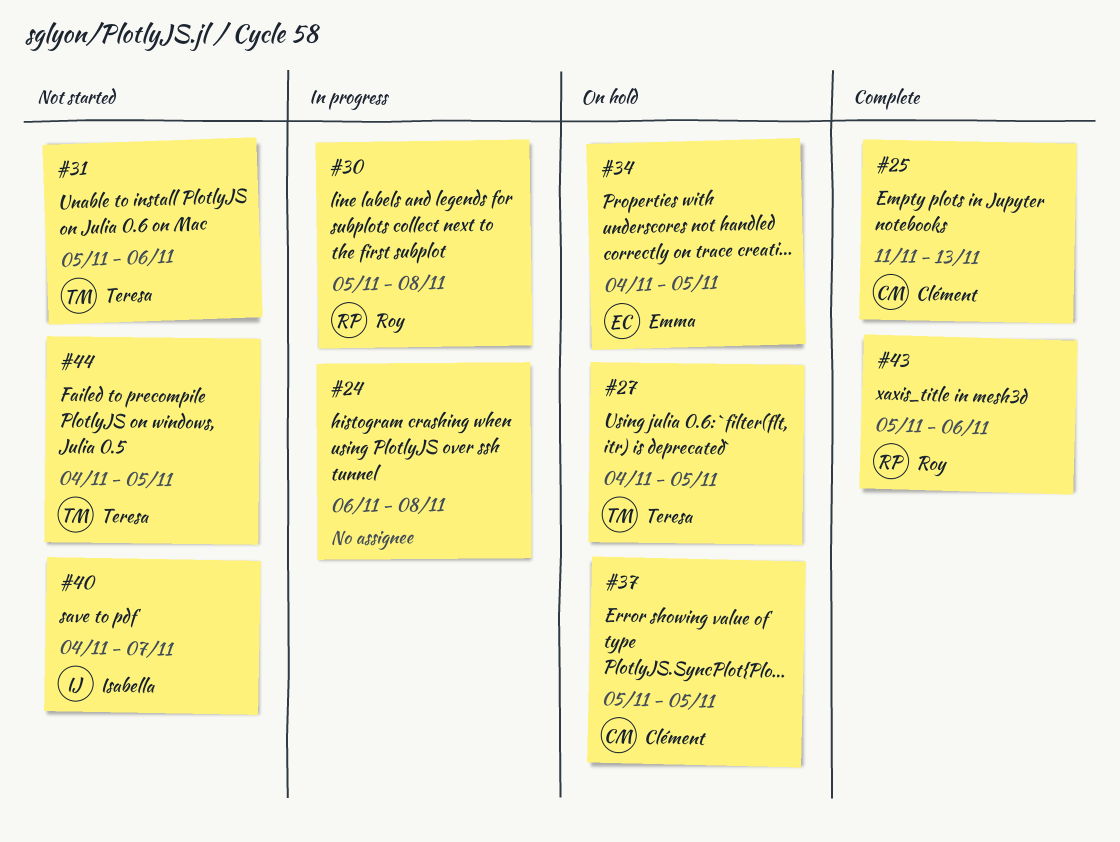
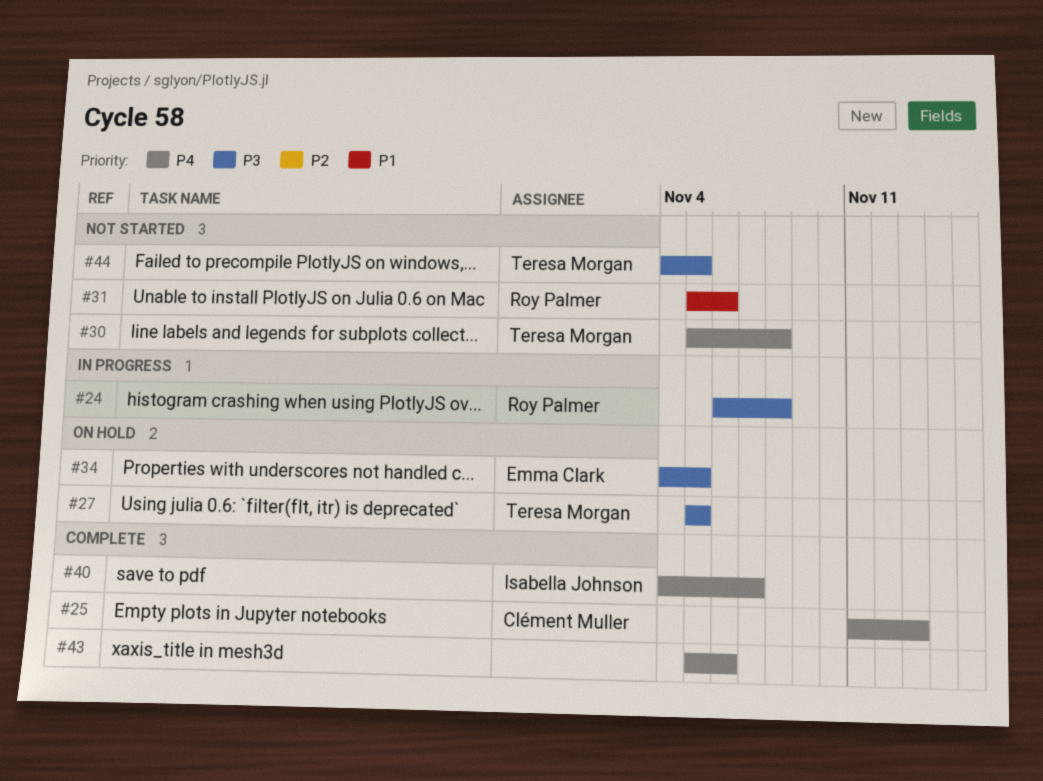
#24, owner: none -> Roy Palmer
#27, start: Nov 4 -> Nov 5
#30, status: In progress -> Not started
#30, owner: Roy Palmer -> Teresa Morgan
#31, owner: Teresa Morgan -> Roy Palmer
#37: present -> none
#40, status: Not started -> Complete
#43, owner: Roy Palmer -> none

